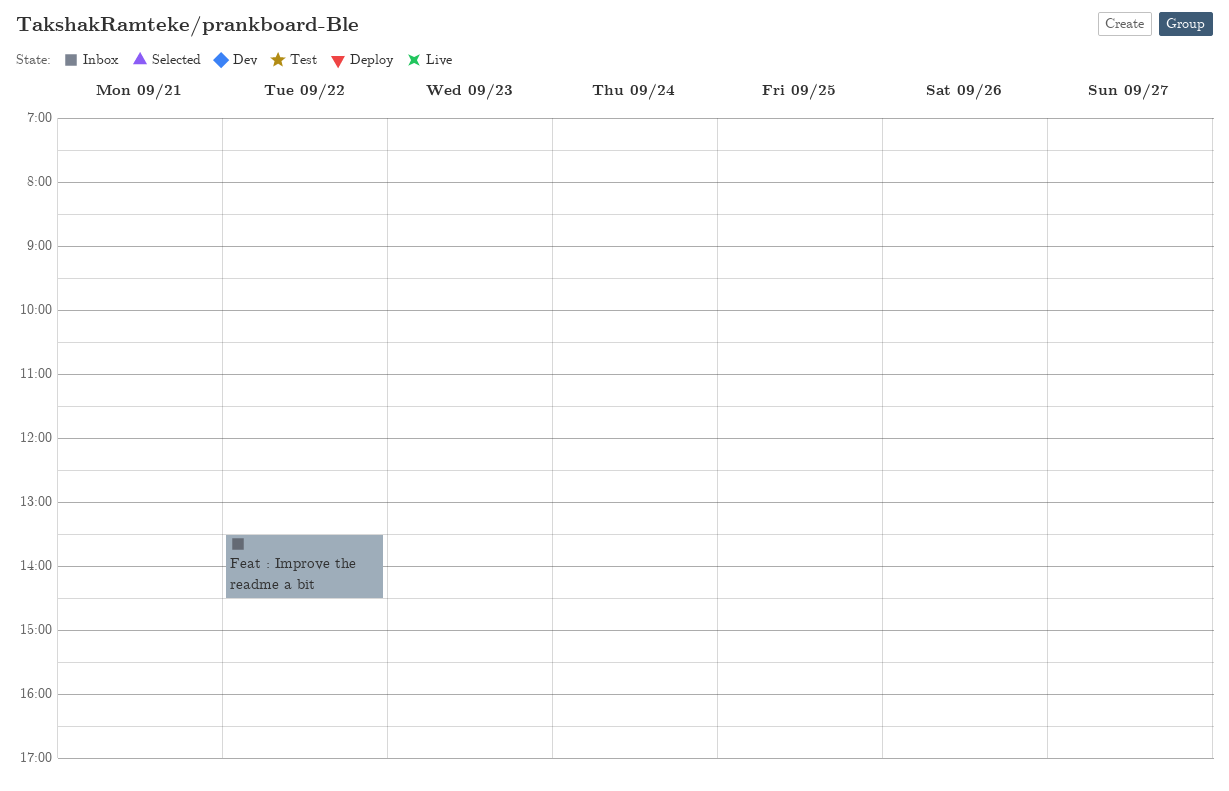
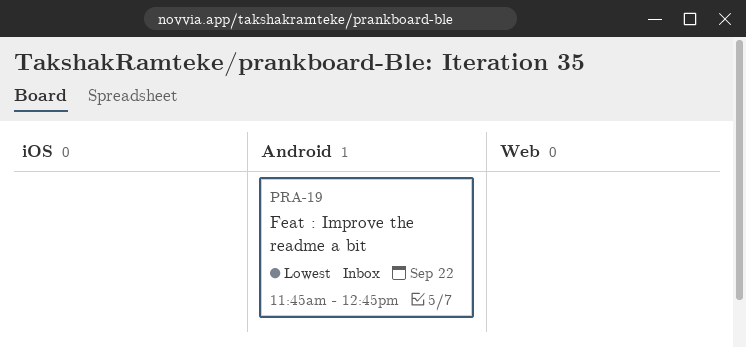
Feat : Improve the readme a bit, begins: 13:30 -> 11:45
Feat : Improve the readme a bit, ends: 14:30 -> 12:45

